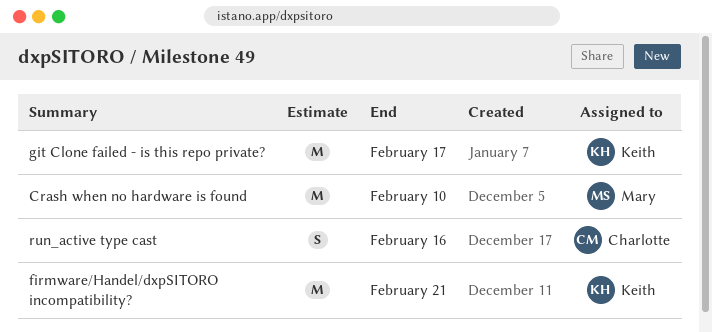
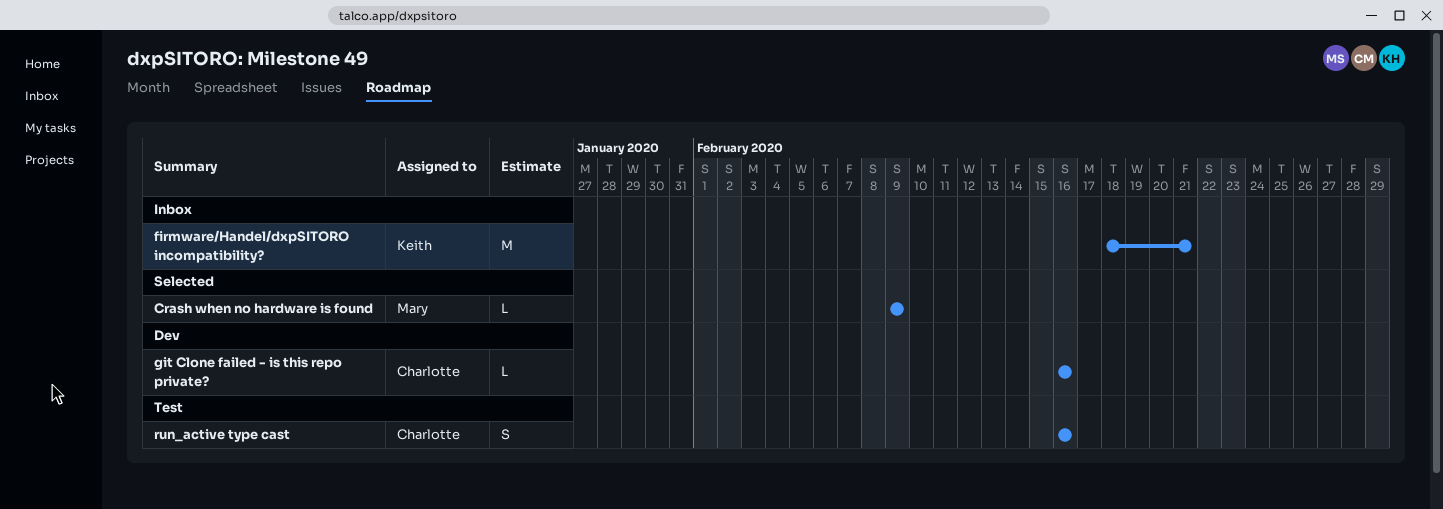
Crash when no hardware is found, estimate: M -> L
Crash when no hardware is found, due: Feb 10 -> Feb 9
git Clone failed - is this repo private?, owner: Keith -> Charlotte
git Clone failed - is this repo private?, estimate: M -> L
git Clone failed - is this repo private?, due: Feb 17 -> Feb 16

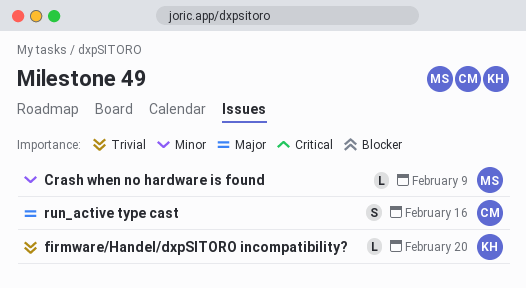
firmware/Handel/dxpSITORO incompatibility?, estimate: M -> L
firmware/Handel/dxpSITORO incompatibility?, due: Feb 21 -> Feb 20
git Clone failed - is this repo private?: present -> none

